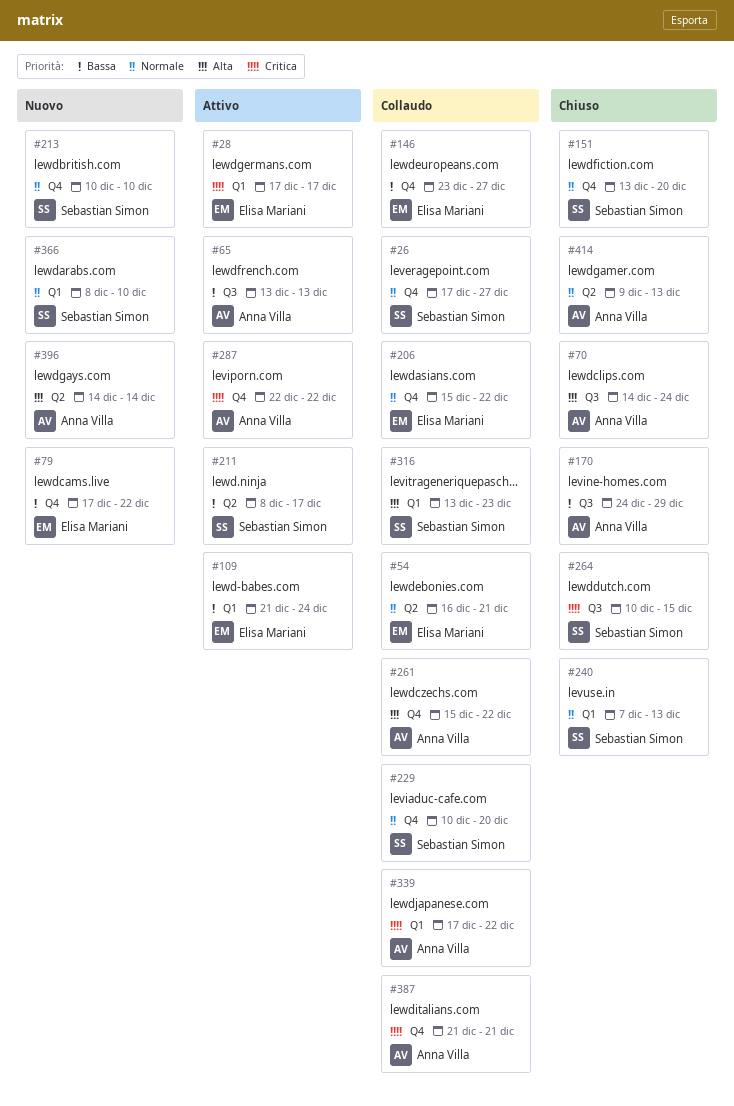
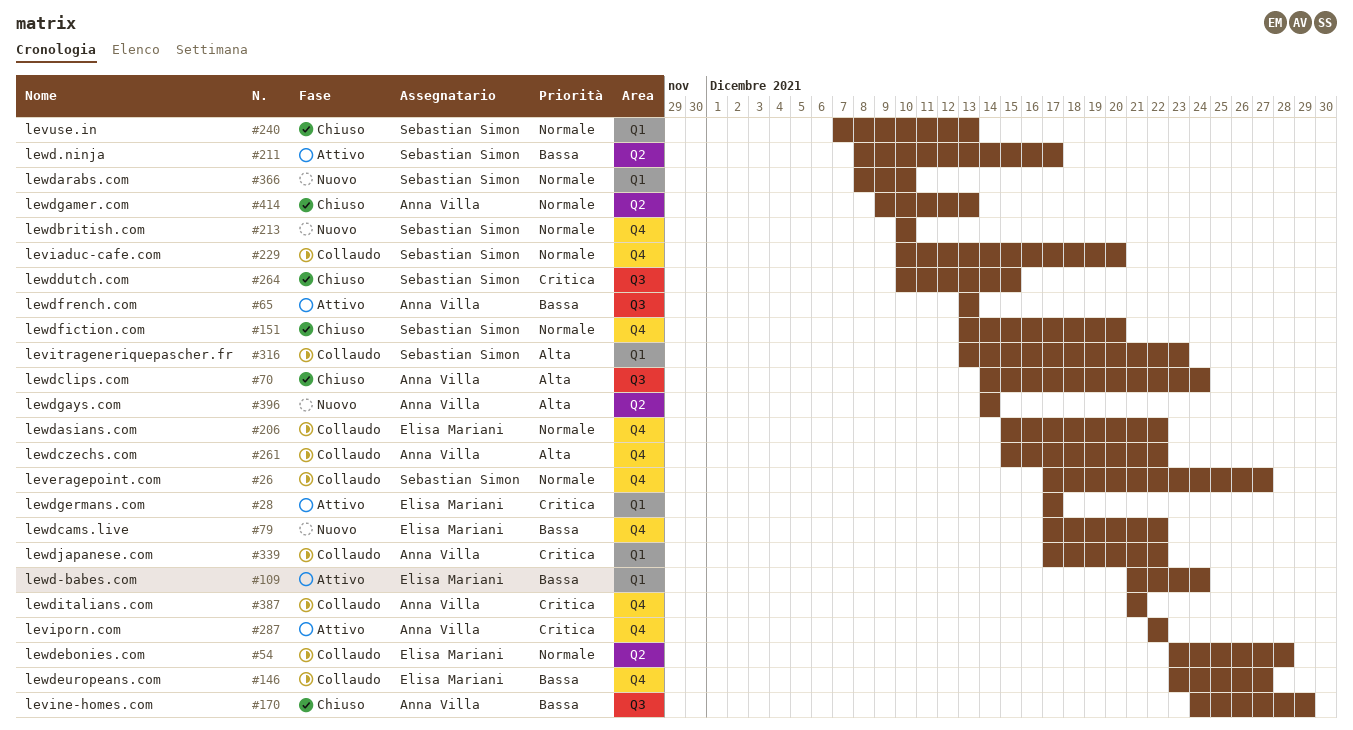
#54, start: Dec 16 -> Dec 23
#54, due: Dec 21 -> Dec 28

